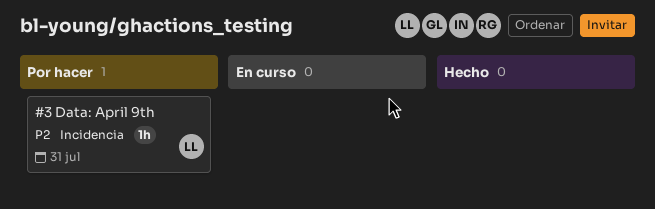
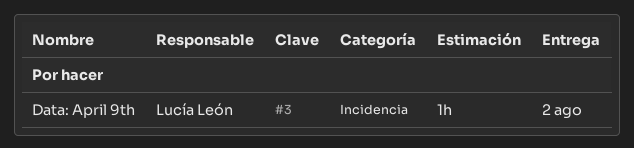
#3, due: Jul 31 -> Aug 2

